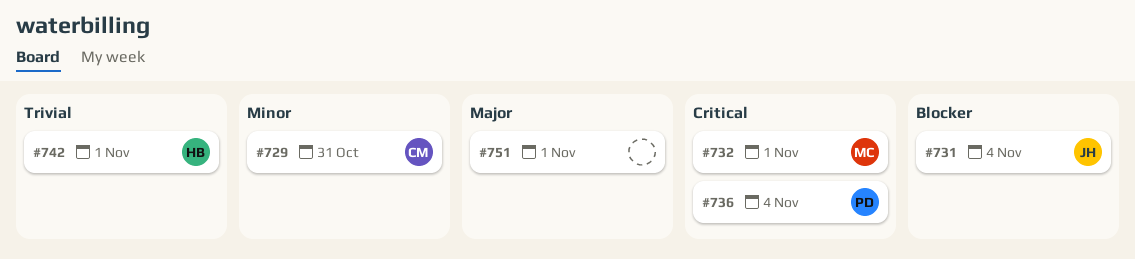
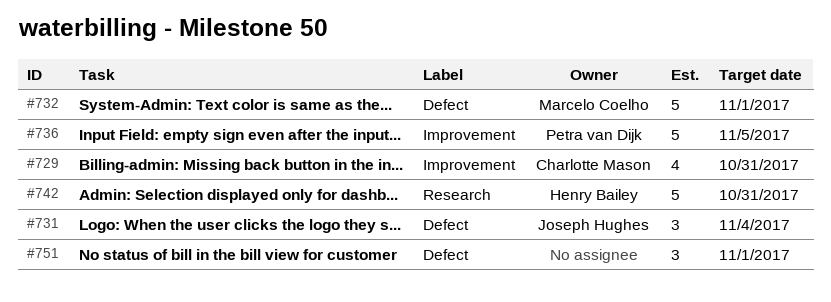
#736, due: Nov 4 -> Nov 5
#742, due: Nov 1 -> Oct 31

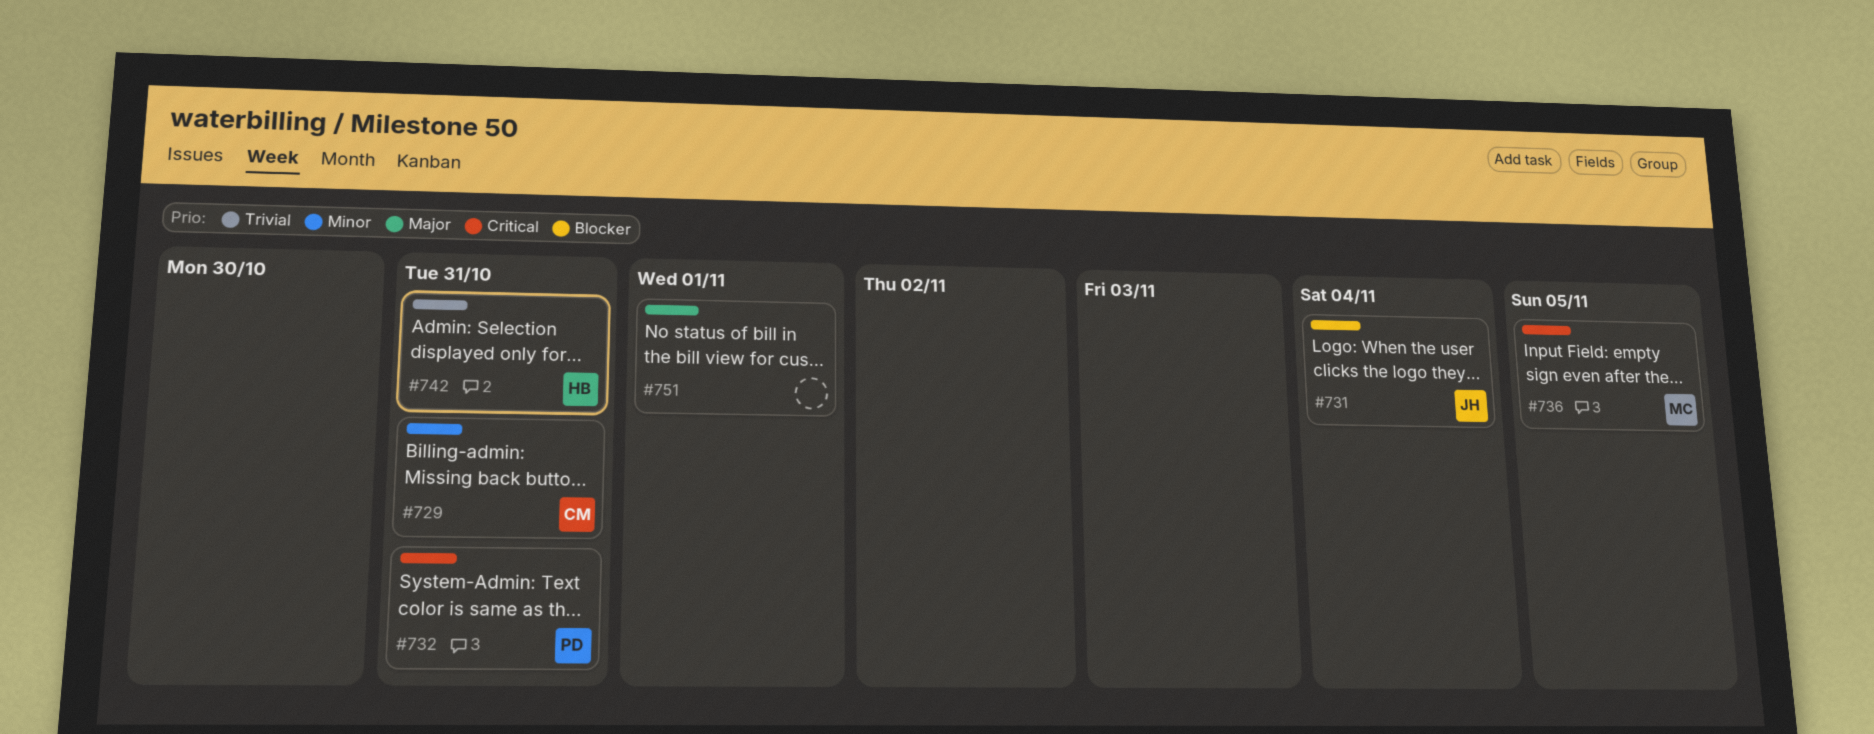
#732, owner: Marcelo Coelho -> Petra van Dijk
#732, due: Nov 1 -> Oct 31
#736, owner: Petra van Dijk -> Marcelo Coelho

